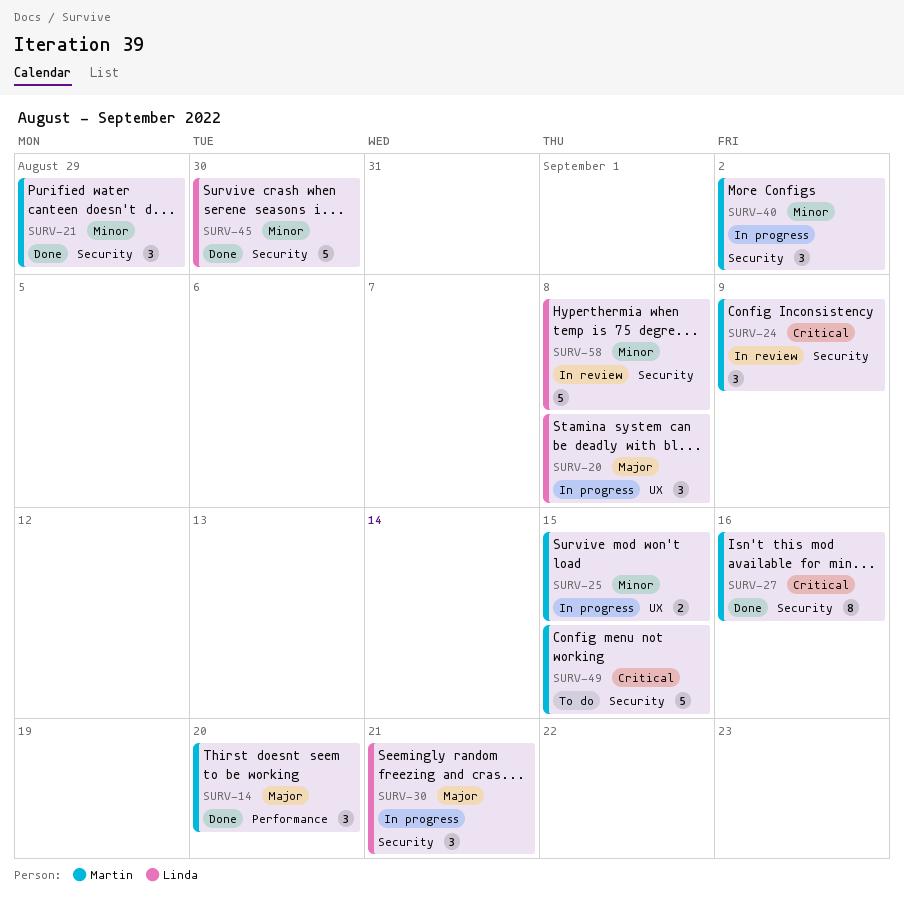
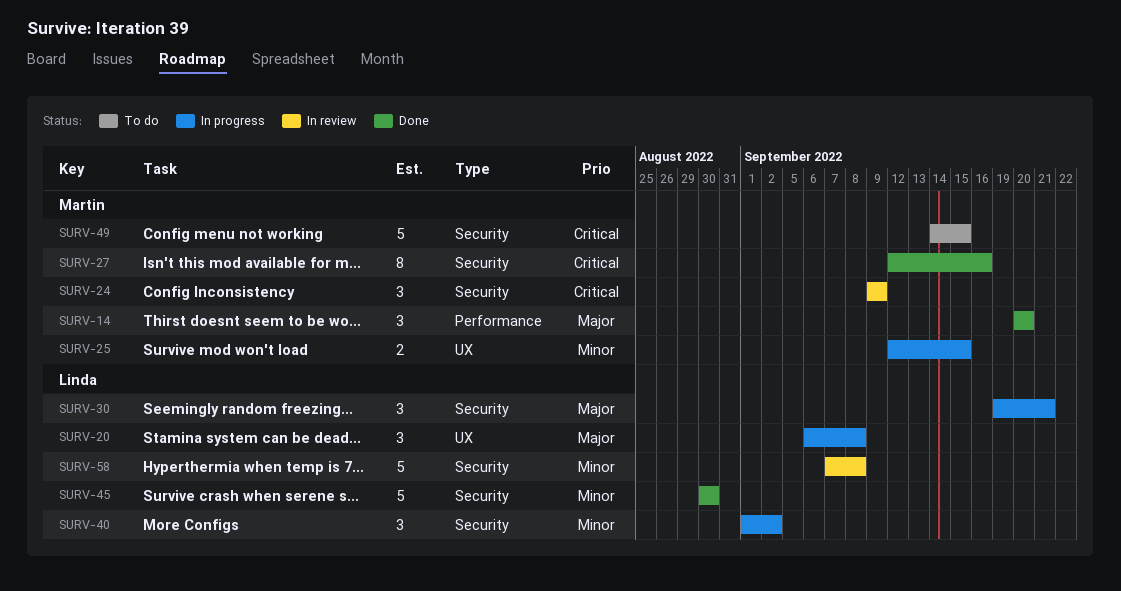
SURV-21: present -> none
SURV-40, owner: Martin -> Linda

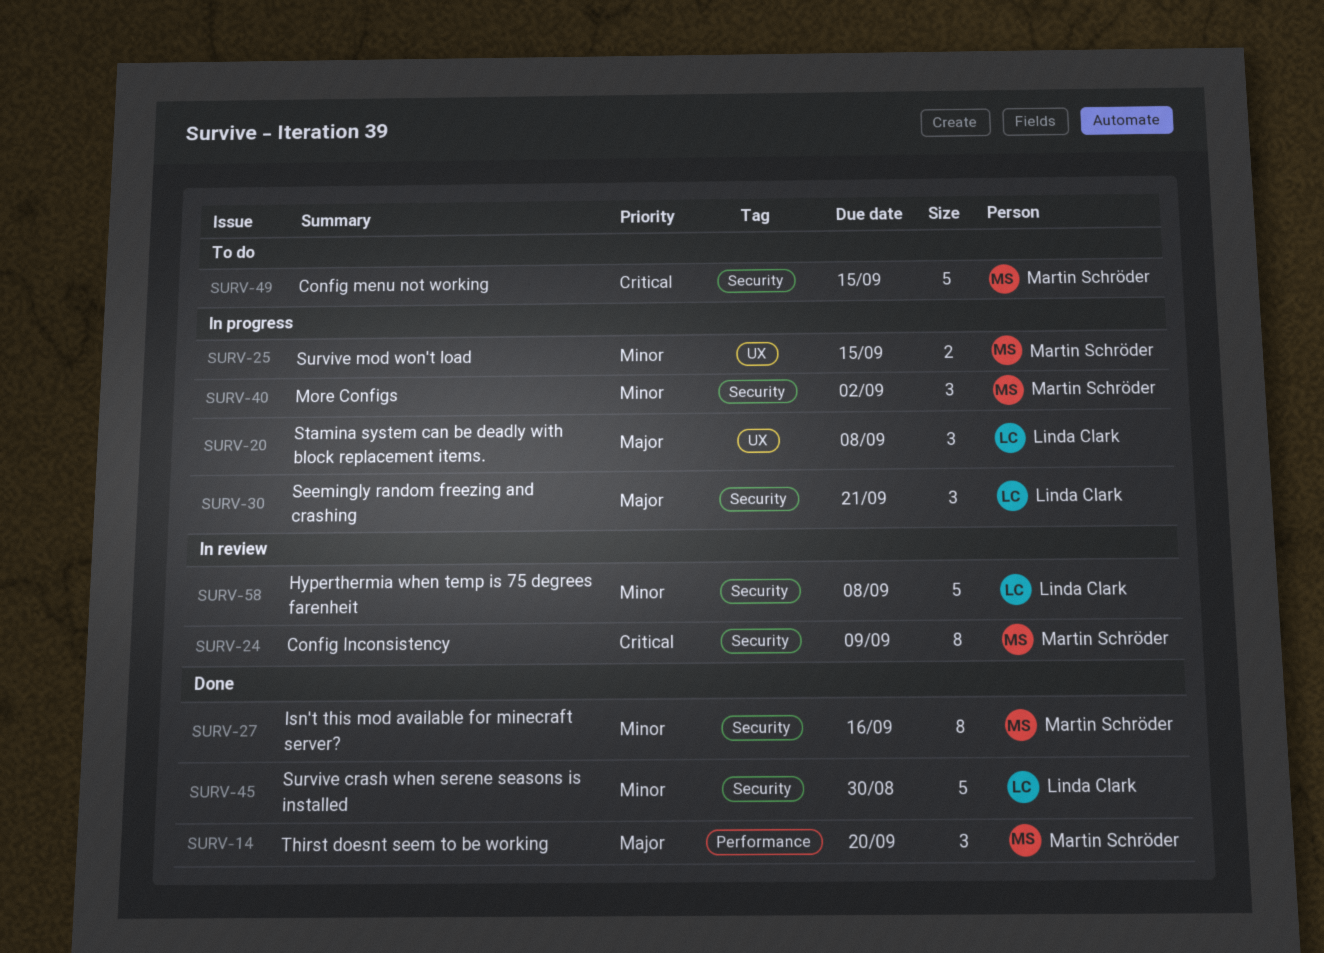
SURV-24, estimate: 3 -> 8
SURV-27, priority: Critical -> Minor
SURV-40, owner: Linda Clark -> Martin Schröder

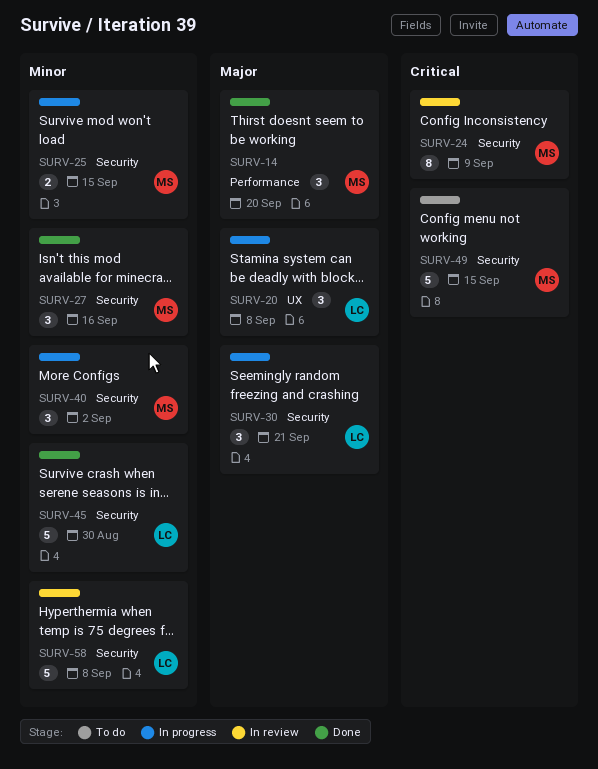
SURV-25, label: UX -> Security
SURV-27, estimate: 8 -> 3

